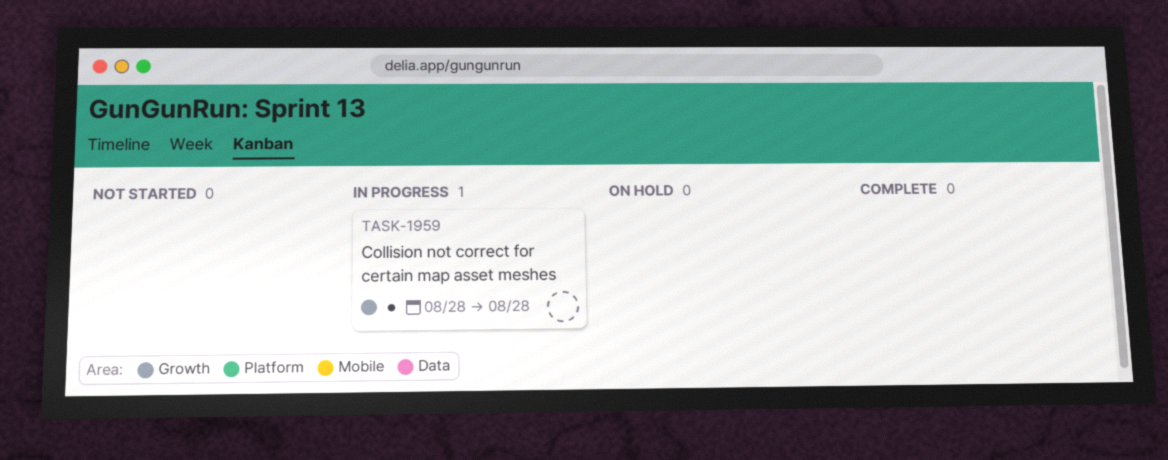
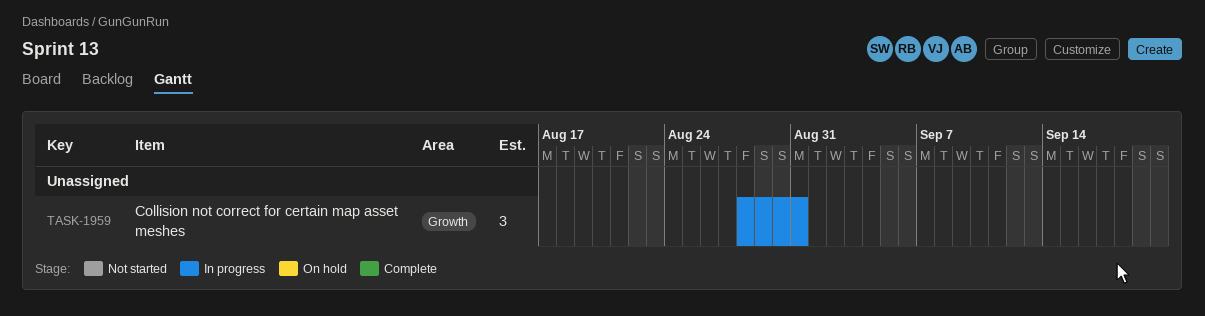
TASK-1959, estimate: 1 -> 3
TASK-1959, due: Aug 28 -> Aug 31

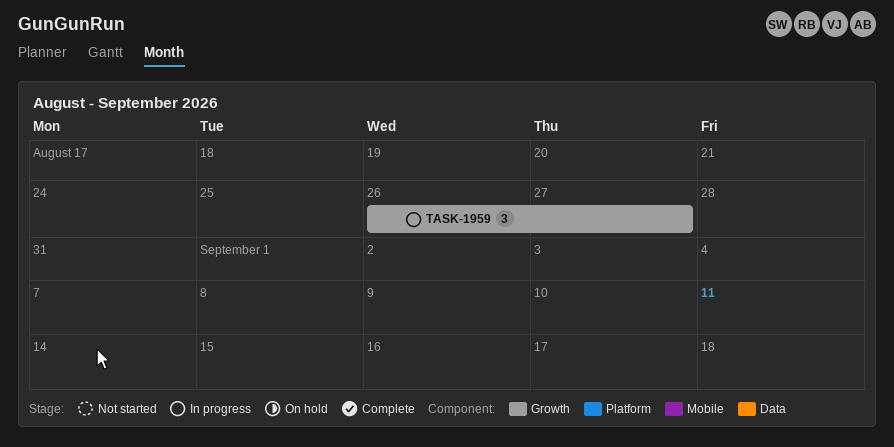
TASK-1959, start: Aug 28 -> Aug 26
TASK-1959, due: Aug 31 -> Aug 27

